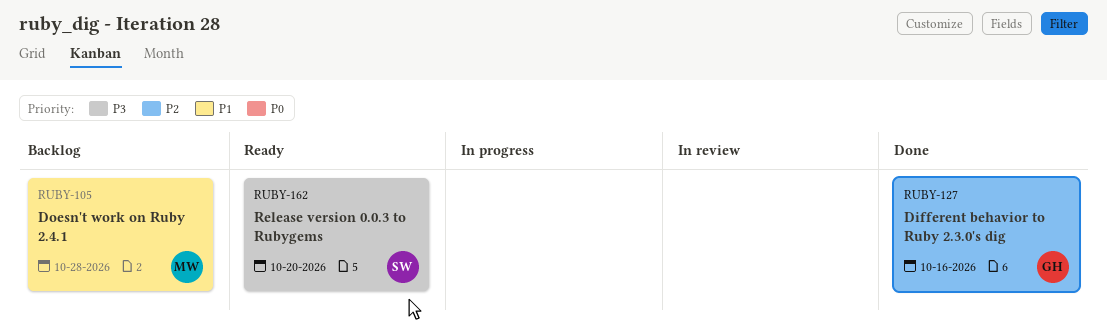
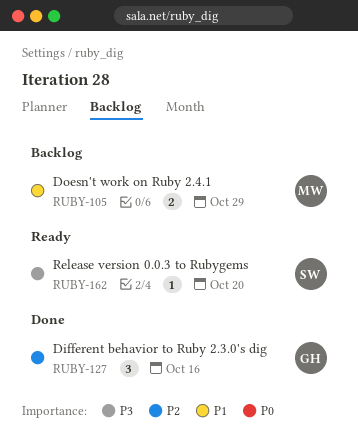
RUBY-105, due: Oct 28 -> Oct 29

